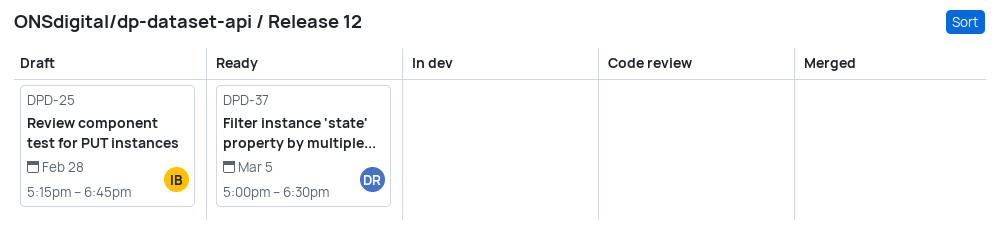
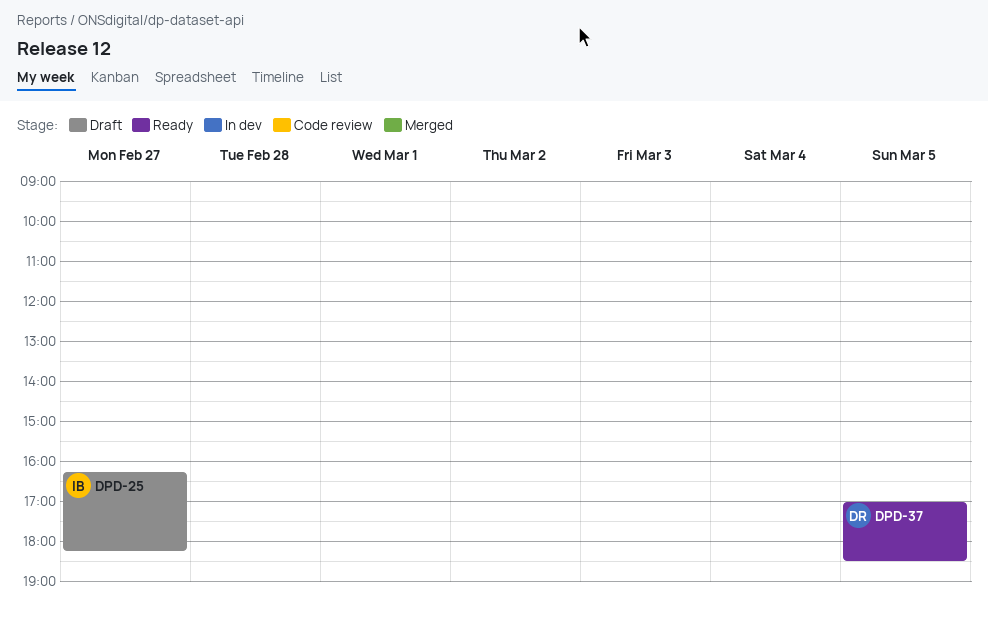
DPD-25, day: Feb 28 -> Feb 27
DPD-25, begins: 17:15 -> 16:15
DPD-25, ends: 18:45 -> 18:15

